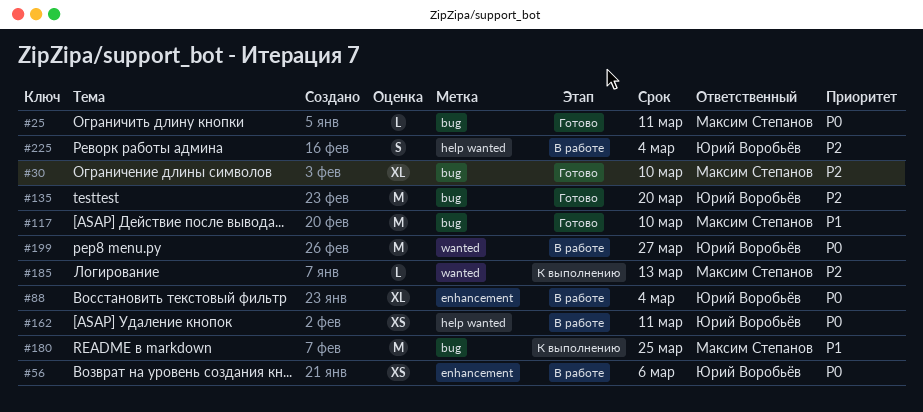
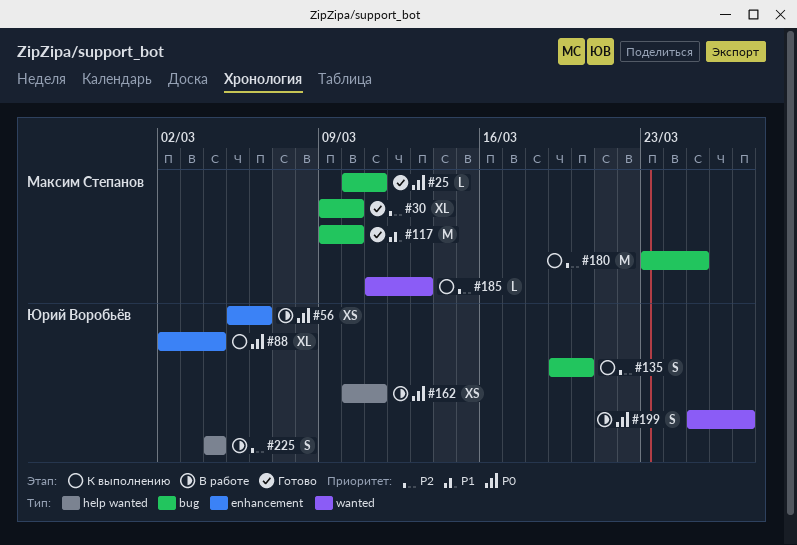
#88, status: В работе -> К выполнению
#135, status: Готово -> К выполнению
#135, estimate: M -> S
#180, priority: P1 -> P2
#199, estimate: M -> S

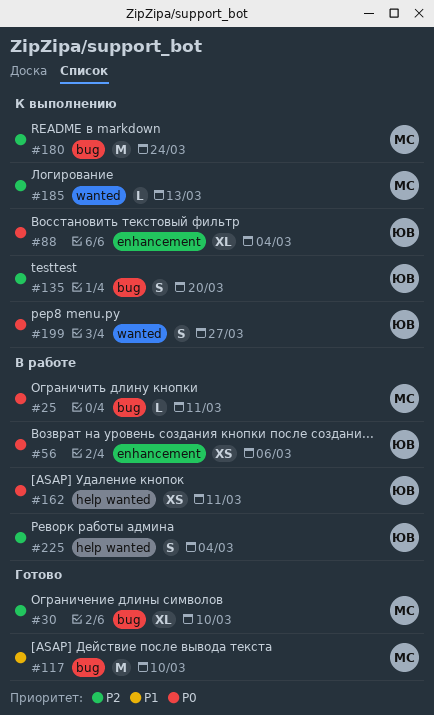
#25, status: Готово -> В работе
#180, due: Mar 25 -> Mar 24
#199, status: В работе -> К выполнению

